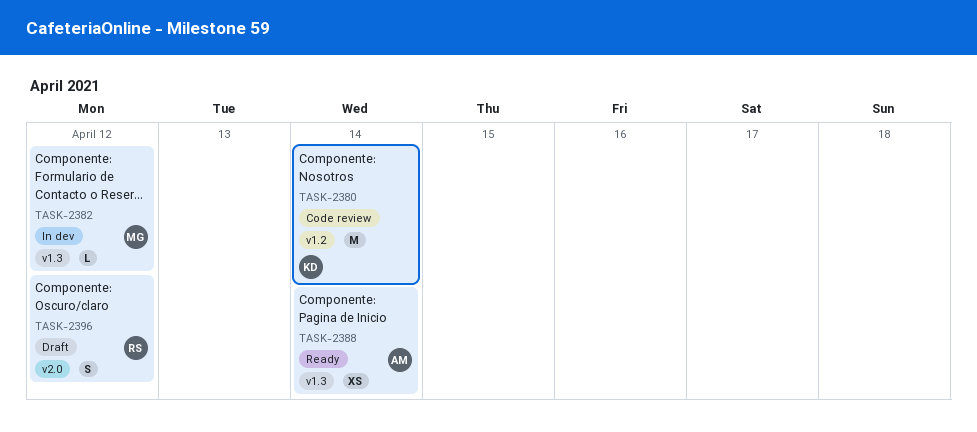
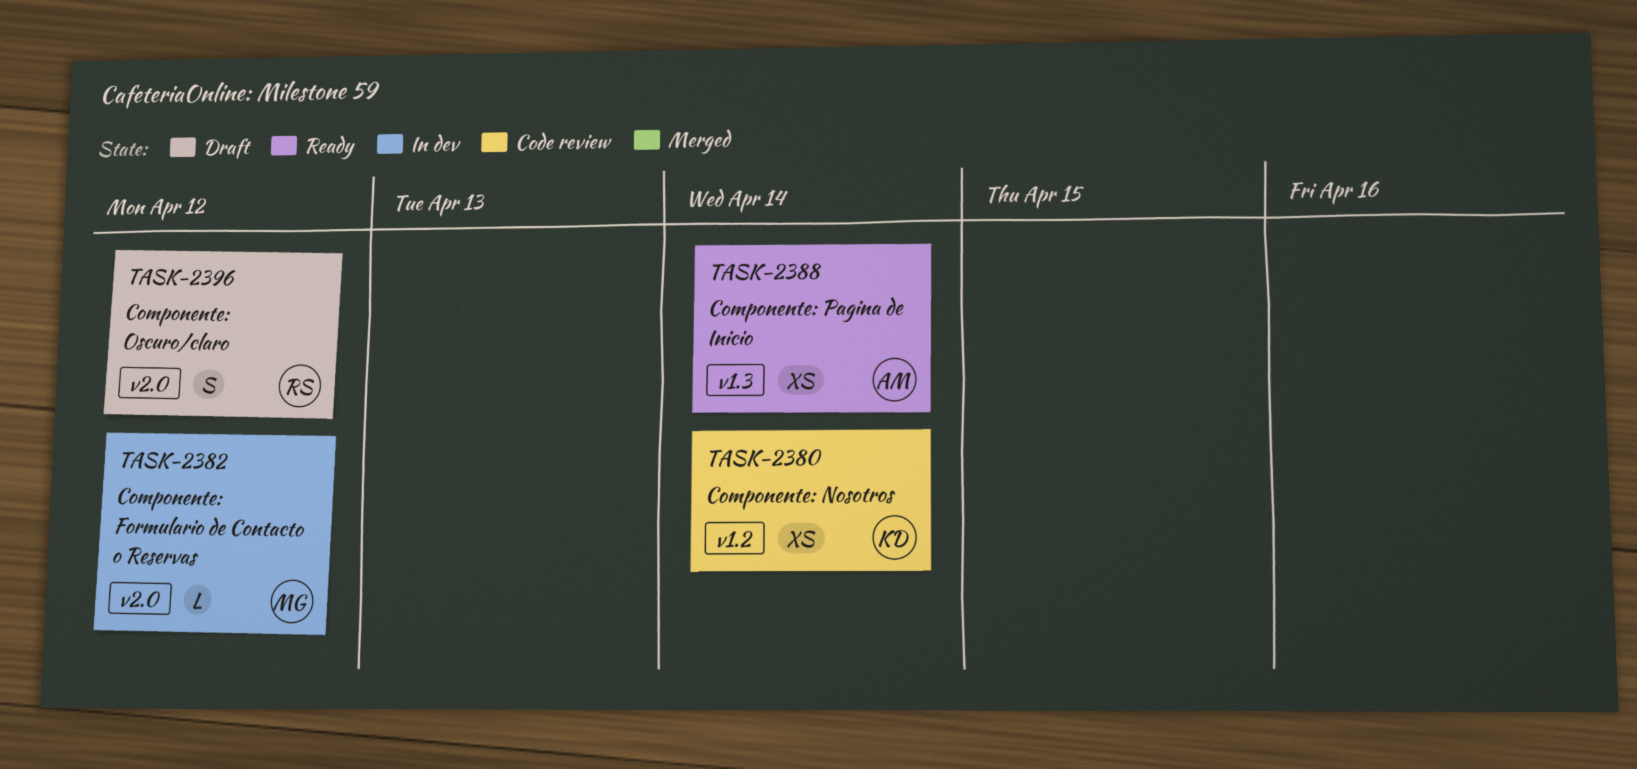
TASK-2380, estimate: M -> XS
TASK-2382, label: v1.3 -> v2.0

